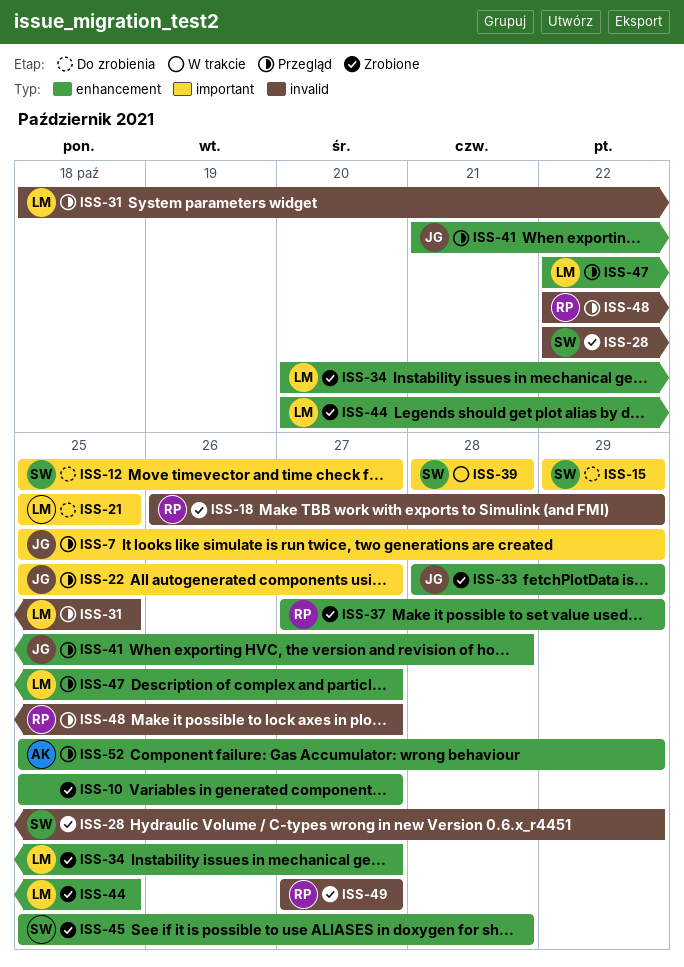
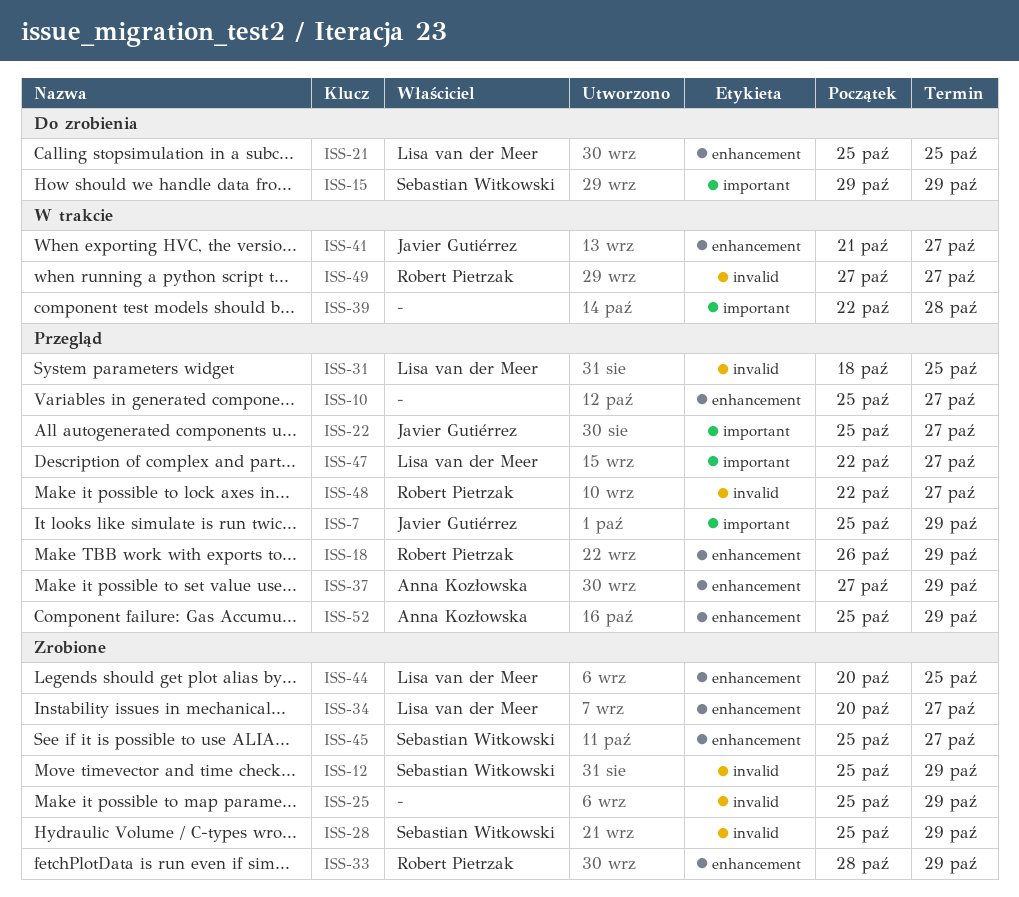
ISS-10, status: Zrobione -> Przegląd
ISS-12, status: Do zrobienia -> Zrobione
ISS-12, label: important -> invalid
ISS-12, due: Oct 27 -> Oct 29
ISS-18, status: Zrobione -> Przegląd
ISS-18, label: invalid -> enhancement
ISS-21, label: important -> enhancement
ISS-25: none -> present
ISS-28, start: Oct 22 -> Oct 25
ISS-33, owner: Javier Gutiérrez -> Robert Pietrzak
ISS-37, status: Zrobione -> Przegląd
ISS-37, owner: Robert Pietrzak -> Anna Kozłowska
ISS-39, owner: Sebastian Witkowski -> none
ISS-39, start: Oct 28 -> Oct 22
ISS-41, status: Przegląd -> W trakcie
ISS-41, due: Oct 28 -> Oct 27
ISS-45, due: Oct 28 -> Oct 27
ISS-47, label: enhancement -> important
ISS-49, status: Zrobione -> W trakcie

